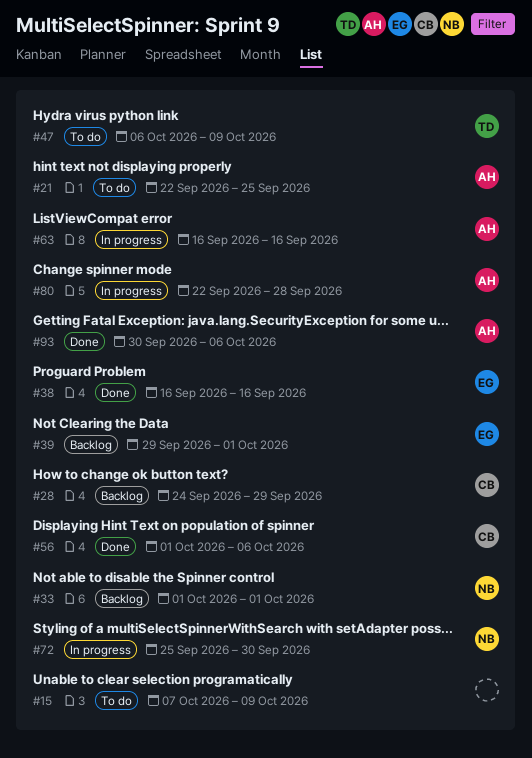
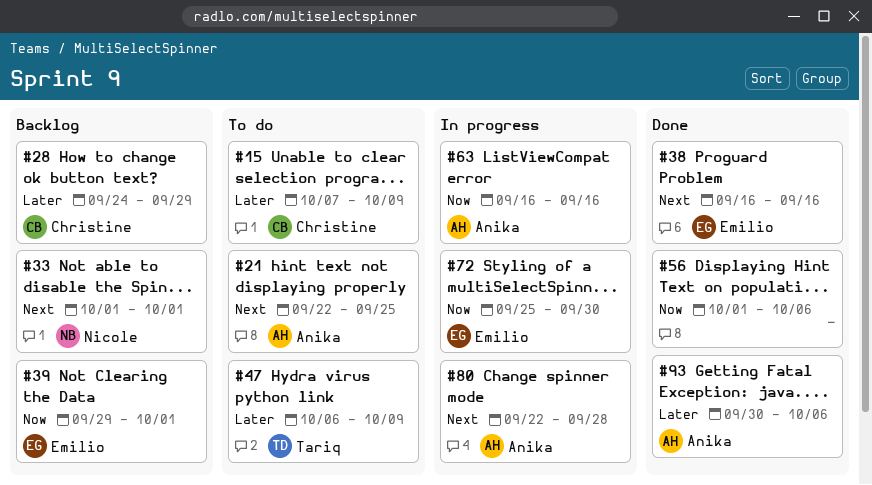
#15, owner: none -> Christine
#56, owner: Christine -> none
#72, owner: Nicole -> Emilio

